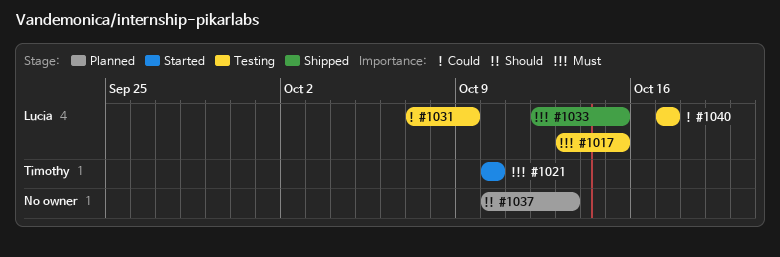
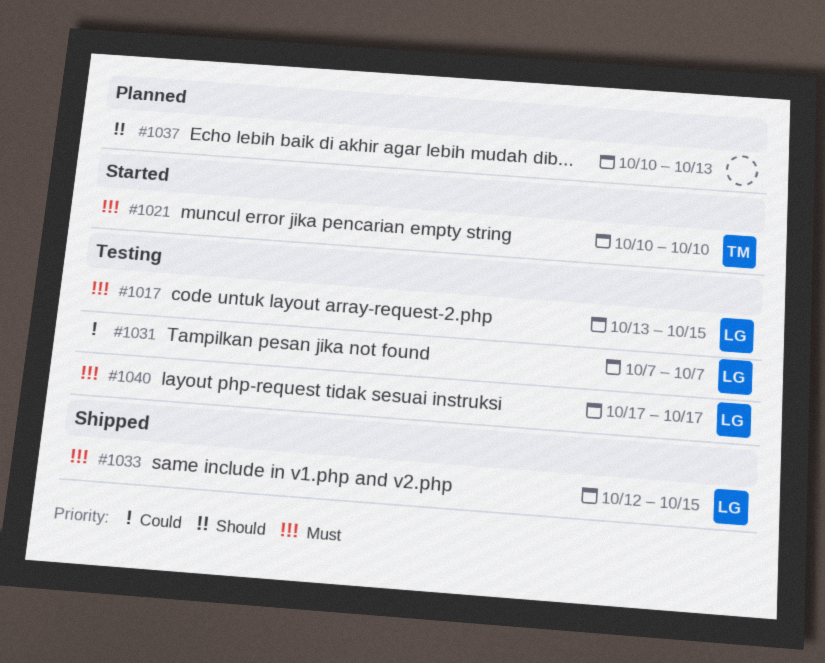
#1031, due: Oct 9 -> Oct 7
#1040, priority: Could -> Must

